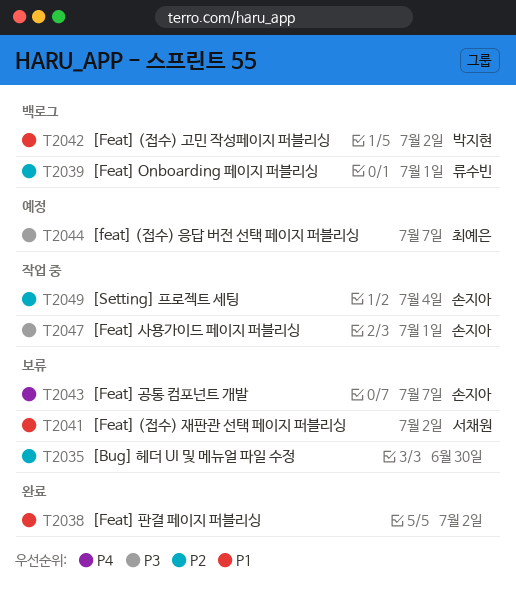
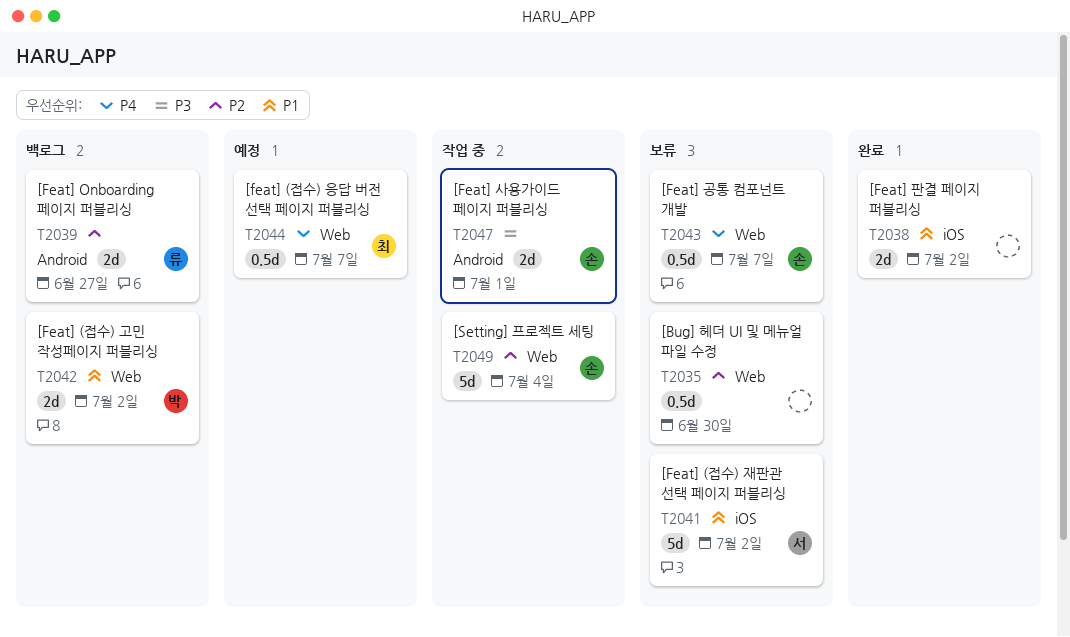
T2039, due: Jul 1 -> Jun 27
T2044, priority: P3 -> P4

